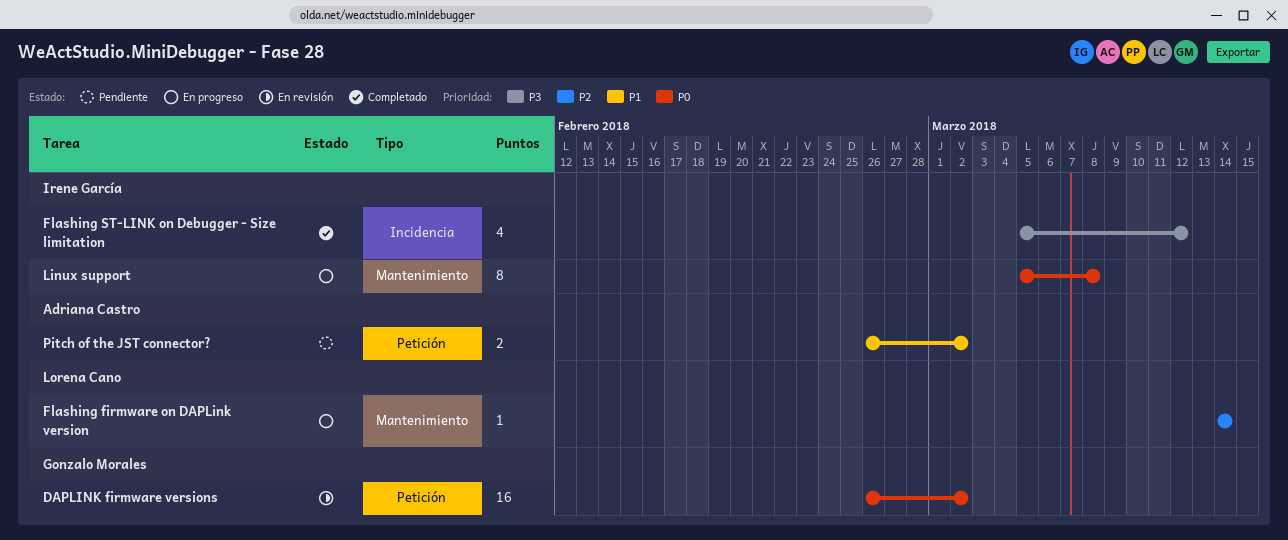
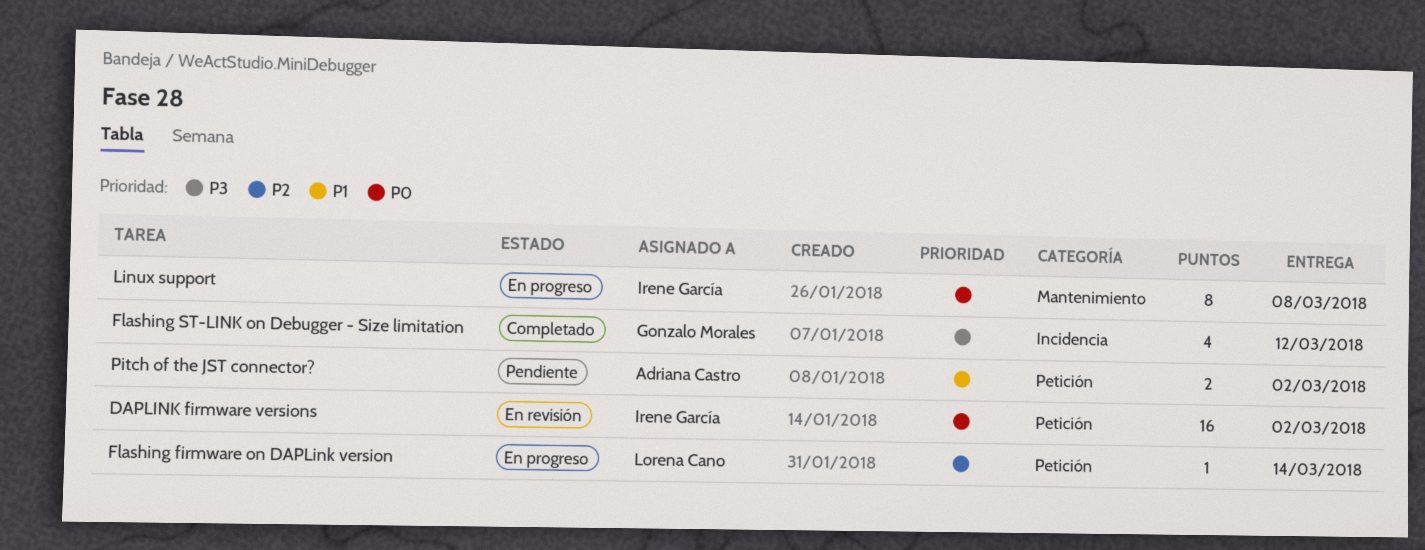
DAPLINK firmware versions, owner: Gonzalo Morales -> Irene García
Flashing firmware on DAPLink version, label: Mantenimiento -> Petición
Flashing ST-LINK on Debugger - Size limitation, owner: Irene García -> Gonzalo Morales

